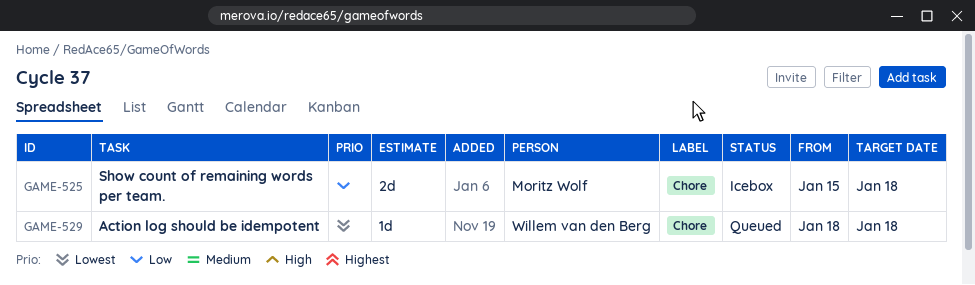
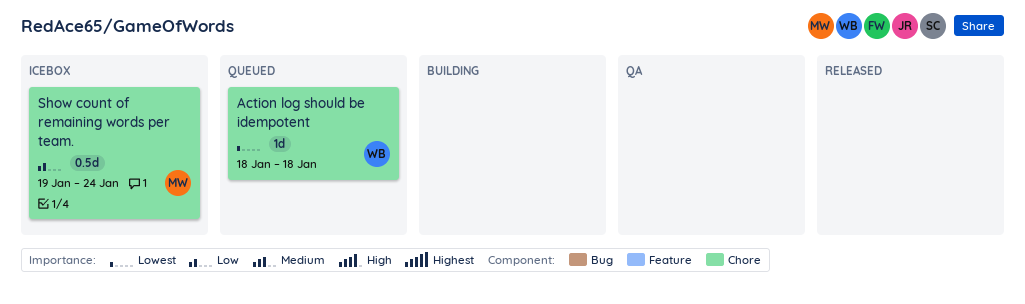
Show count of remaining words per team., estimate: 2d -> 0.5d
Show count of remaining words per team., start: Jan 15 -> Jan 19
Show count of remaining words per team., due: Jan 18 -> Jan 24

